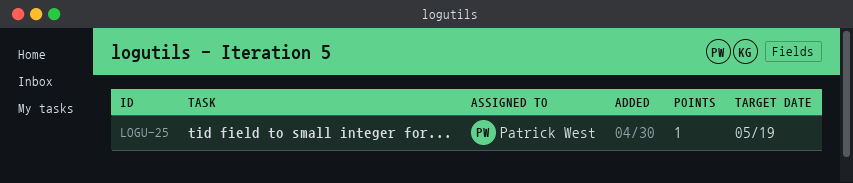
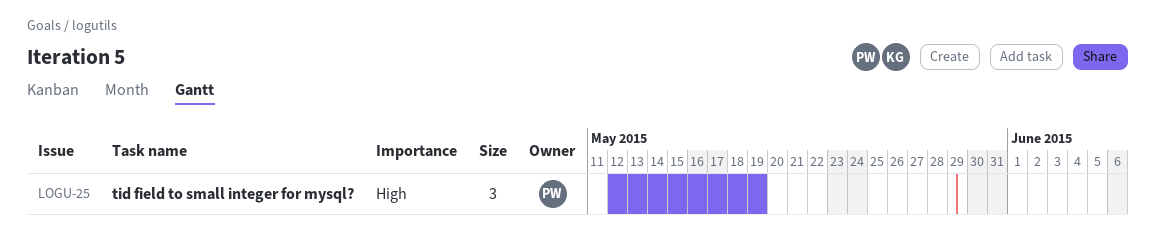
LOGU-25, estimate: 1 -> 3

